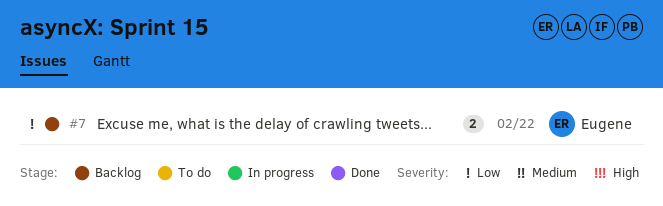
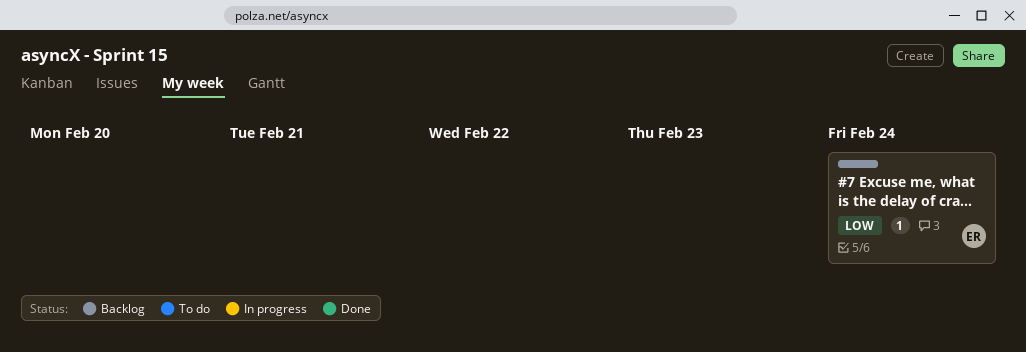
#7, estimate: 2 -> 1
#7, due: Feb 22 -> Feb 24

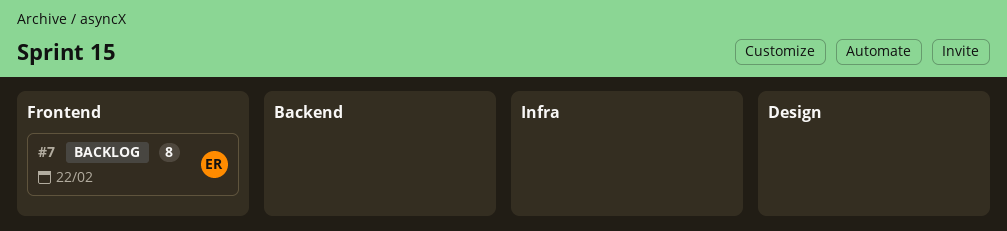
#7, estimate: 1 -> 8
#7, due: Feb 24 -> Feb 22

